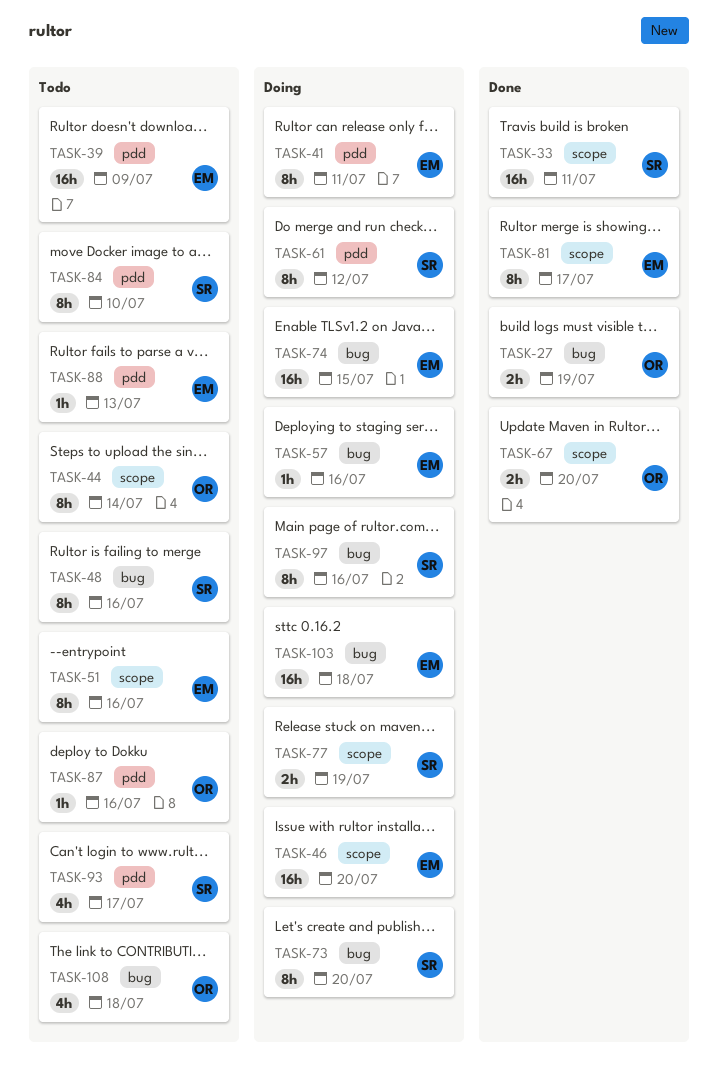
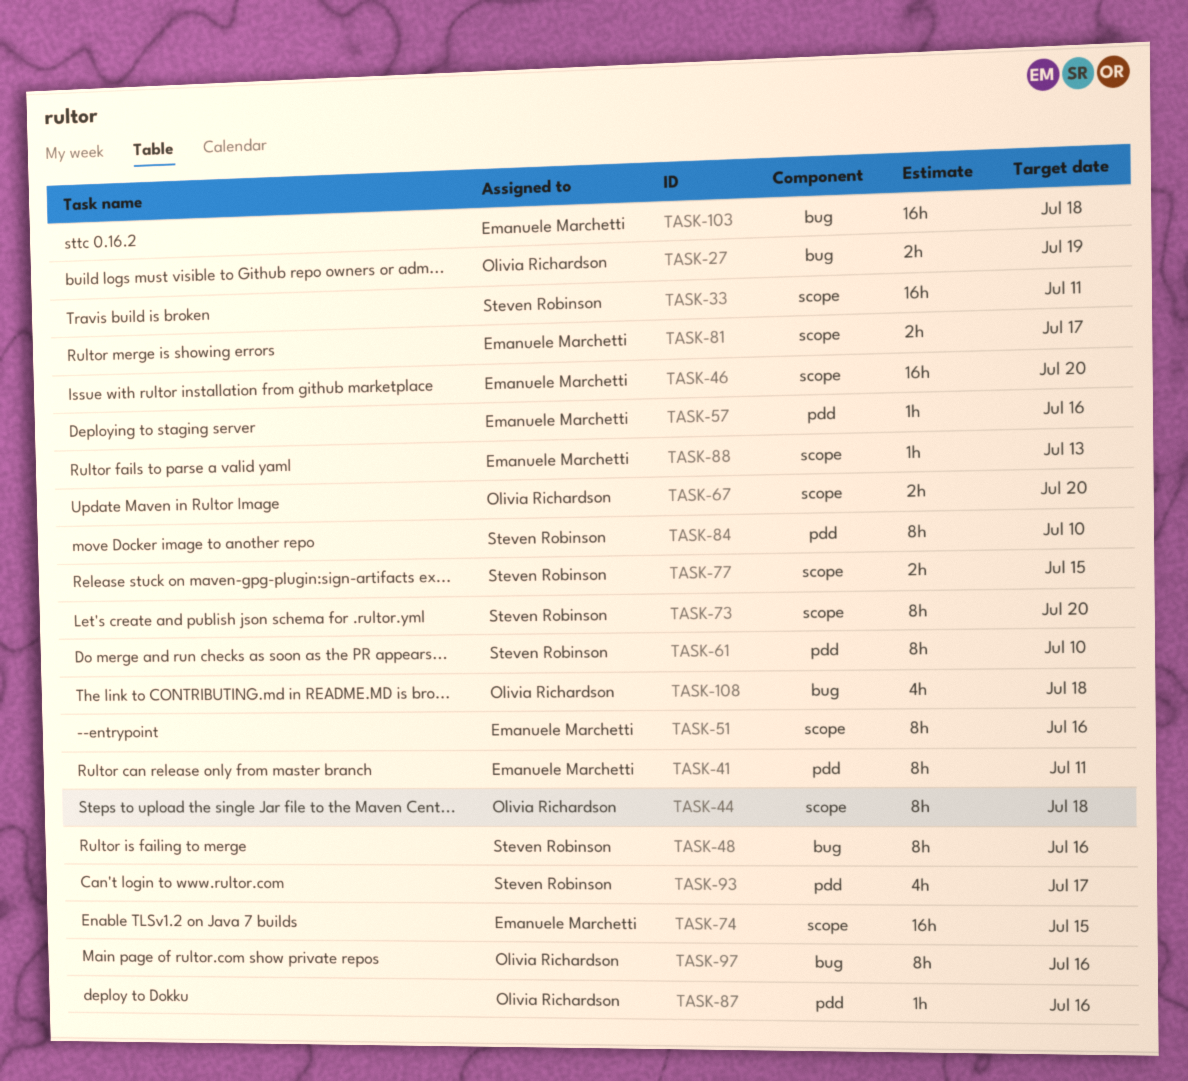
TASK-39: present -> none
TASK-44, due: Jul 14 -> Jul 18
TASK-57, label: bug -> pdd
TASK-61, due: Jul 12 -> Jul 10
TASK-73, label: bug -> scope
TASK-74, label: bug -> scope
TASK-77, due: Jul 19 -> Jul 15
TASK-81, estimate: 8h -> 2h
TASK-88, label: pdd -> scope
TASK-97, owner: Steven Robinson -> Olivia Richardson

